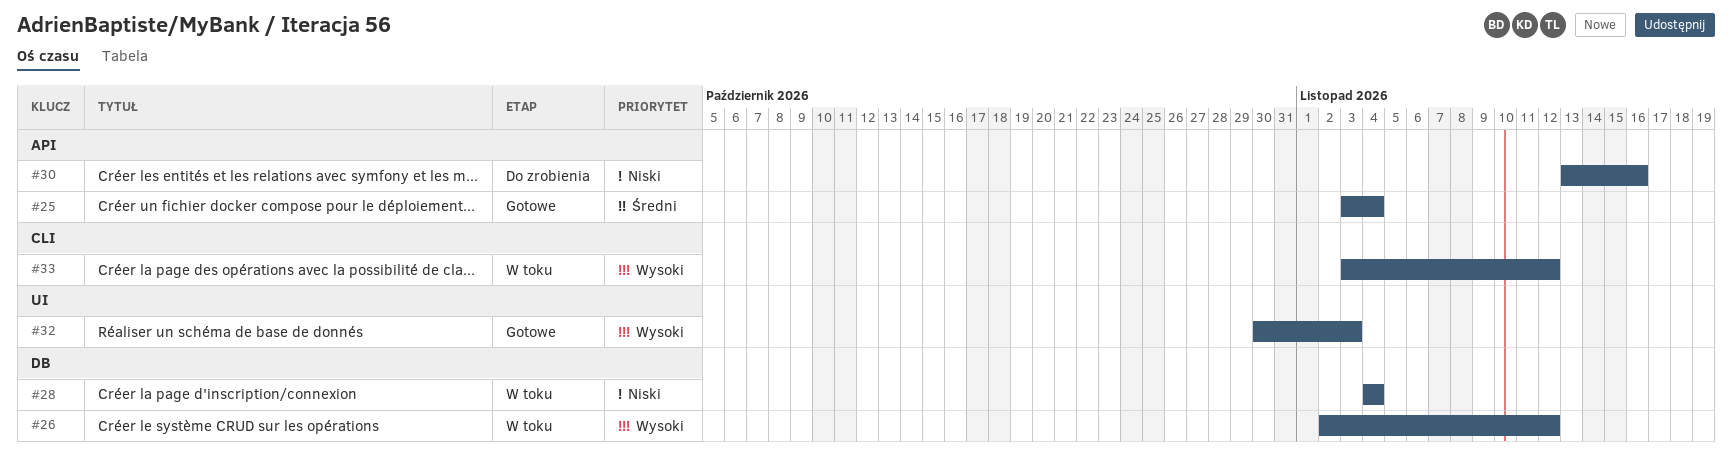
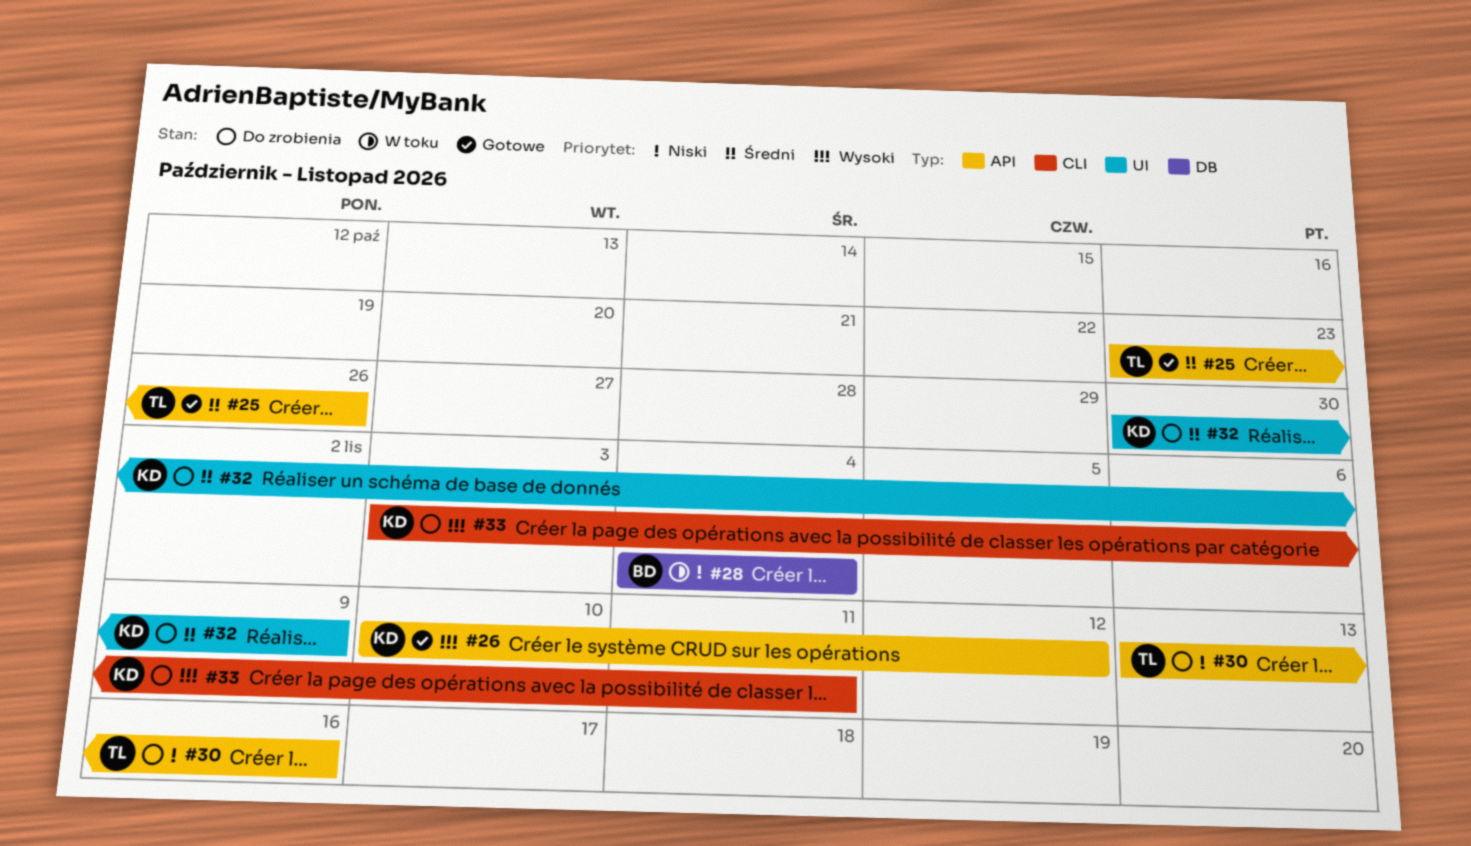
#25, start: Nov 3 -> Oct 23
#25, due: Nov 4 -> Oct 26
#26, status: W toku -> Gotowe
#26, label: DB -> API
#26, start: Nov 2 -> Nov 10
#32, status: Gotowe -> Do zrobienia
#32, priority: Wysoki -> Średni
#32, due: Nov 3 -> Nov 9
#33, status: W toku -> Do zrobienia
#33, due: Nov 12 -> Nov 11

